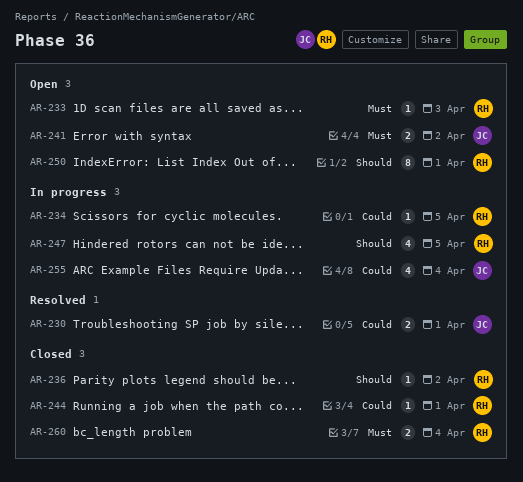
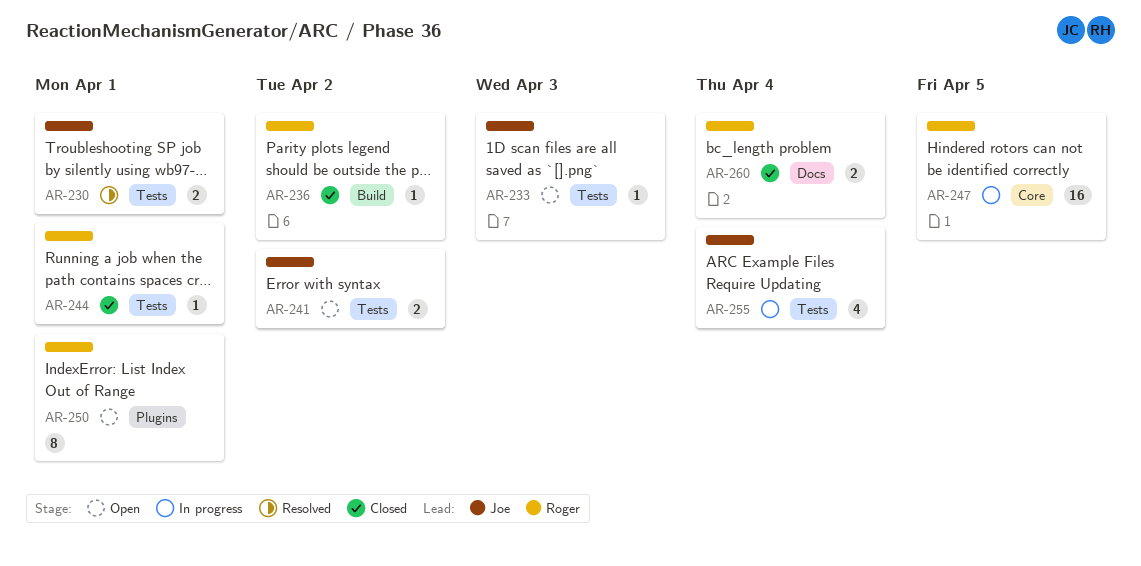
AR-233, owner: Roger -> Joe
AR-234: present -> none
AR-247, estimate: 4 -> 16

